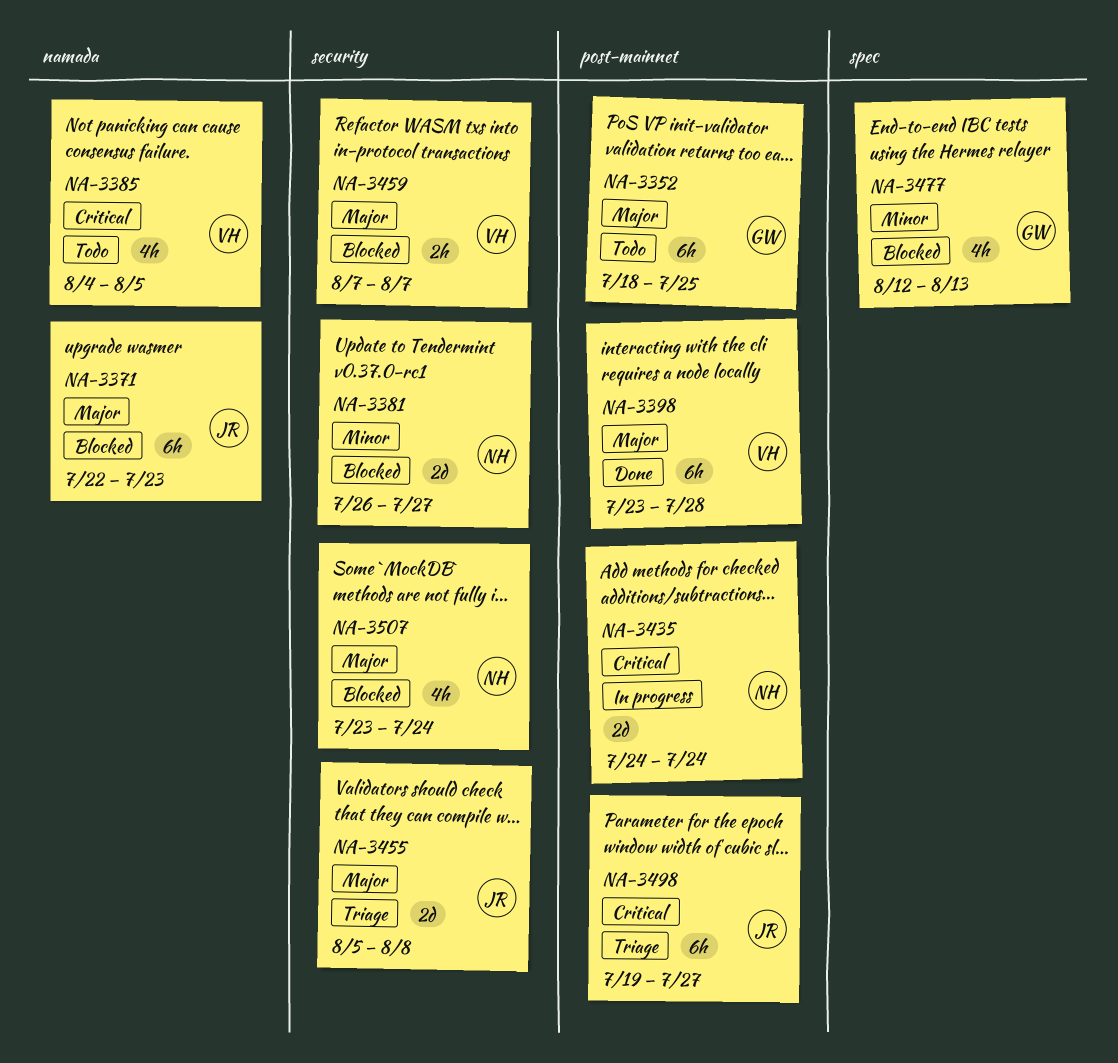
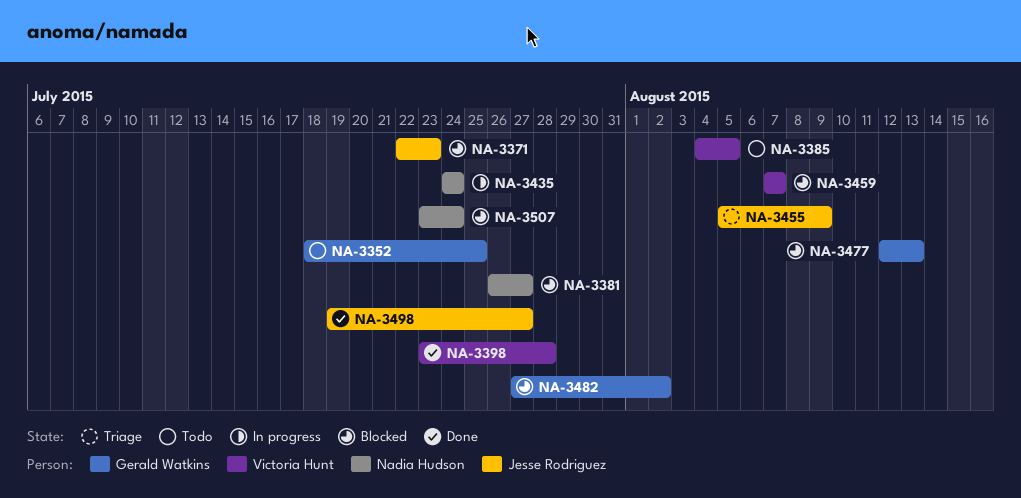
NA-3455, due: Aug 8 -> Aug 9
NA-3482: none -> present
NA-3498, status: Triage -> Done

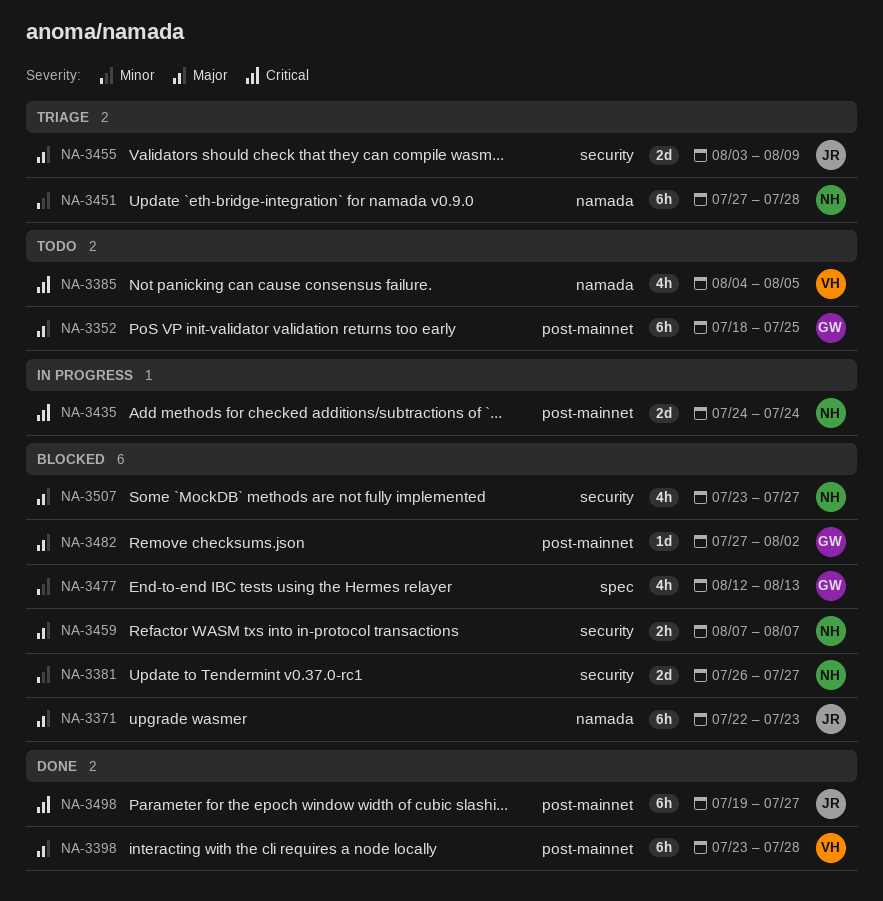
NA-3451: none -> present
NA-3455, start: Aug 5 -> Aug 3
NA-3459, owner: Victoria Hunt -> Nadia Hudson
NA-3507, due: Jul 24 -> Jul 27

